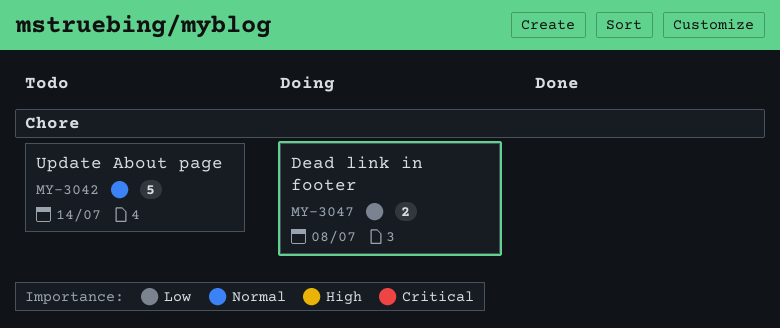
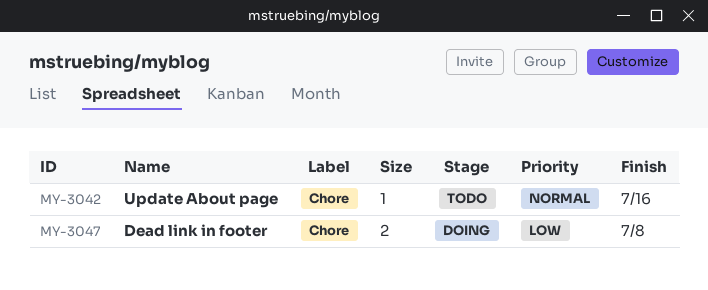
MY-3042, estimate: 5 -> 1
MY-3042, due: Jul 14 -> Jul 16

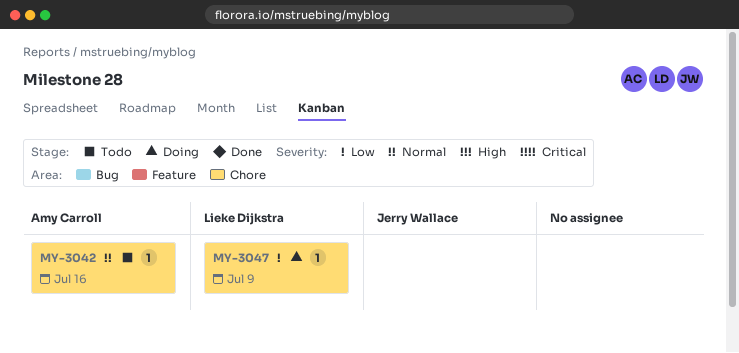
MY-3047, estimate: 2 -> 1
MY-3047, due: Jul 8 -> Jul 9

